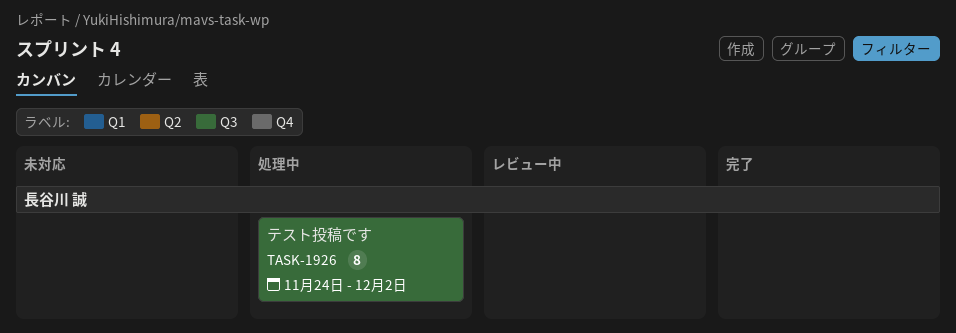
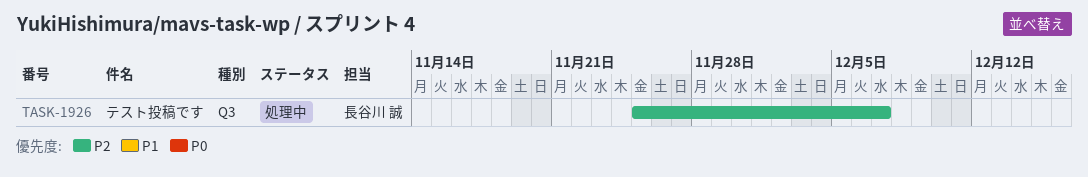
TASK-1926, start: Nov 24 -> Nov 25
TASK-1926, due: Dec 2 -> Dec 7

